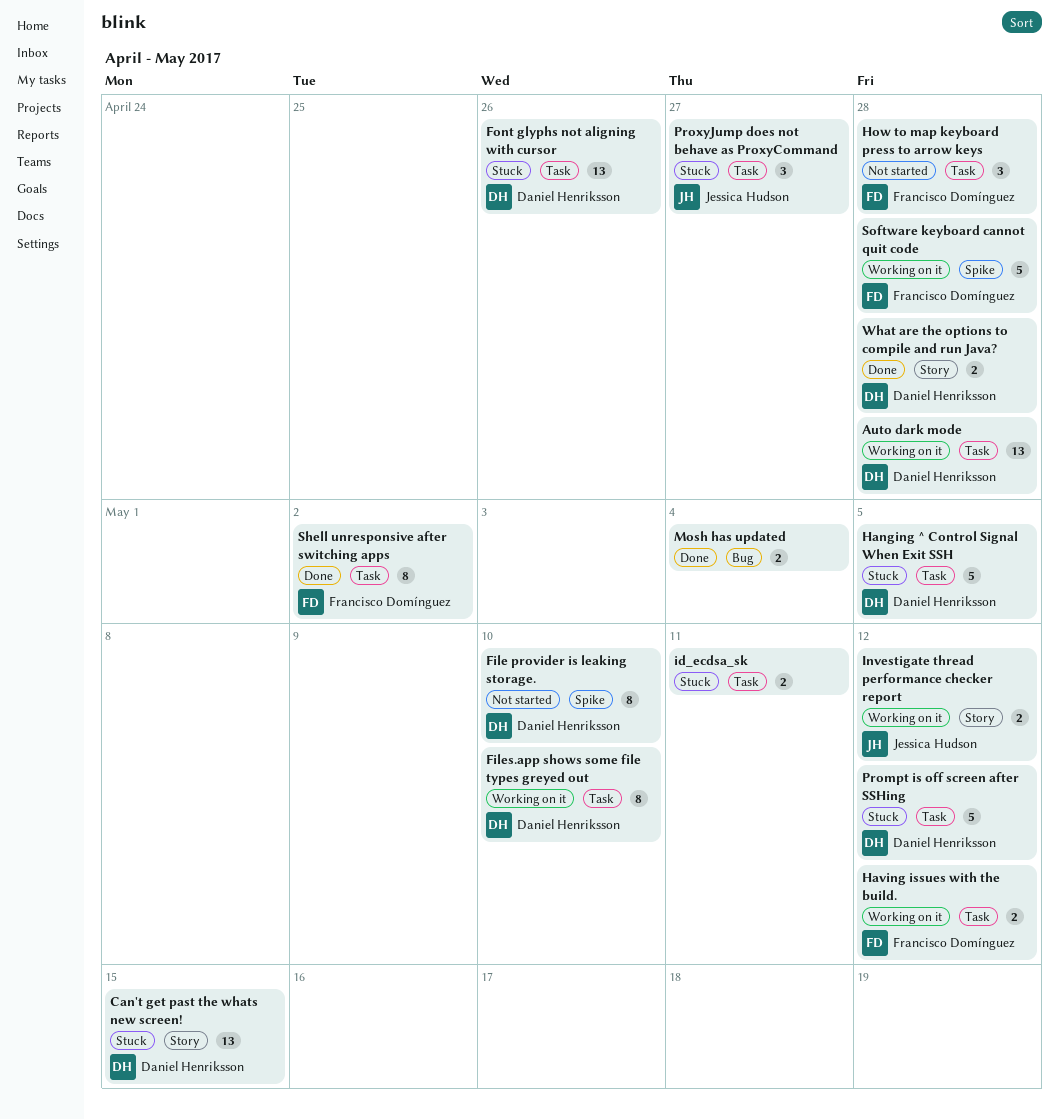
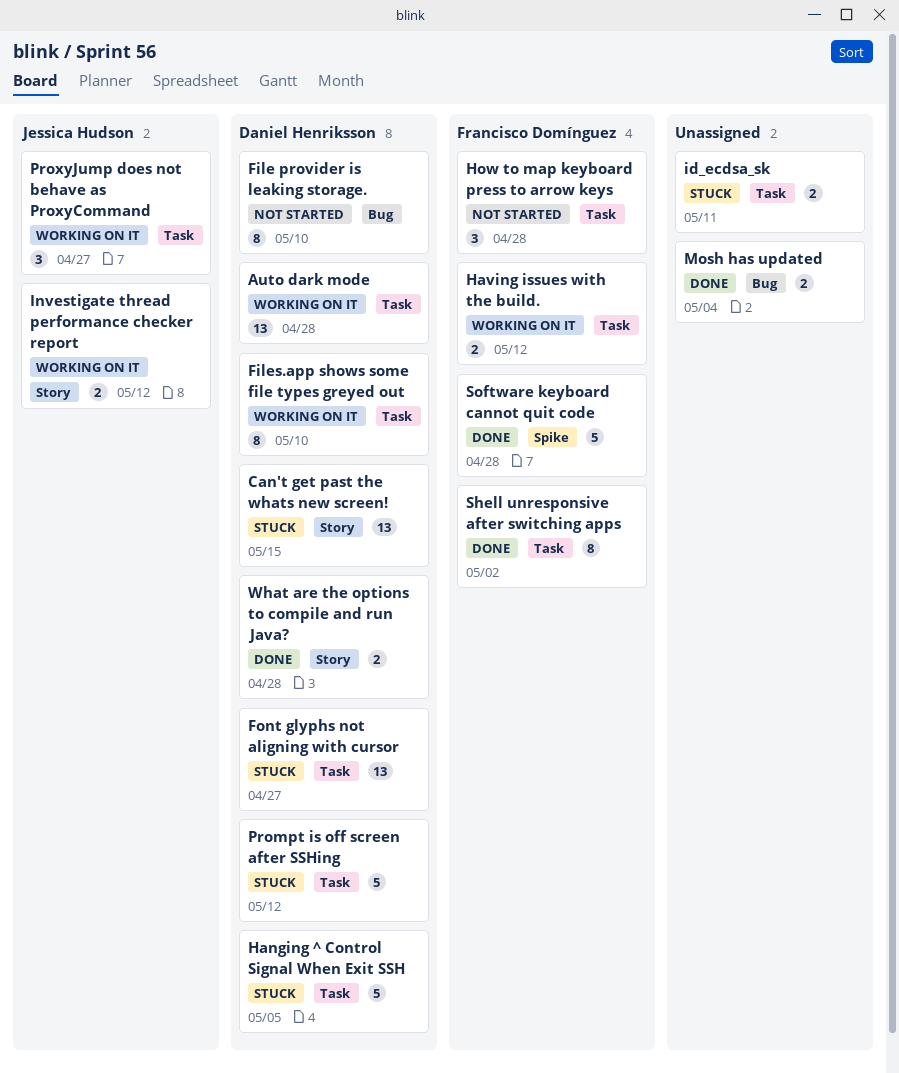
File provider is leaking storage., label: Spike -> Bug
Font glyphs not aligning with cursor, due: Apr 26 -> Apr 27
ProxyJump does not behave as ProxyCommand, status: Stuck -> Working on it
Software keyboard cannot quit code, status: Working on it -> Done

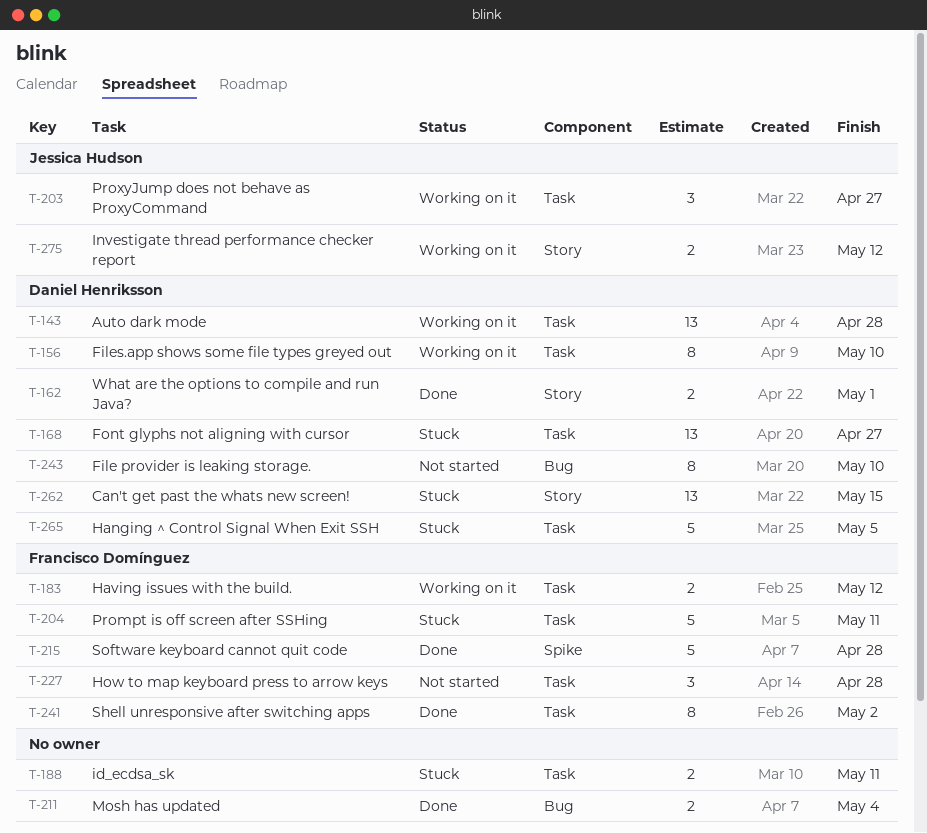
Prompt is off screen after SSHing, owner: Daniel Henriksson -> Francisco Domínguez
Prompt is off screen after SSHing, due: May 12 -> May 11
What are the options to compile and run Java?, due: Apr 28 -> May 1

